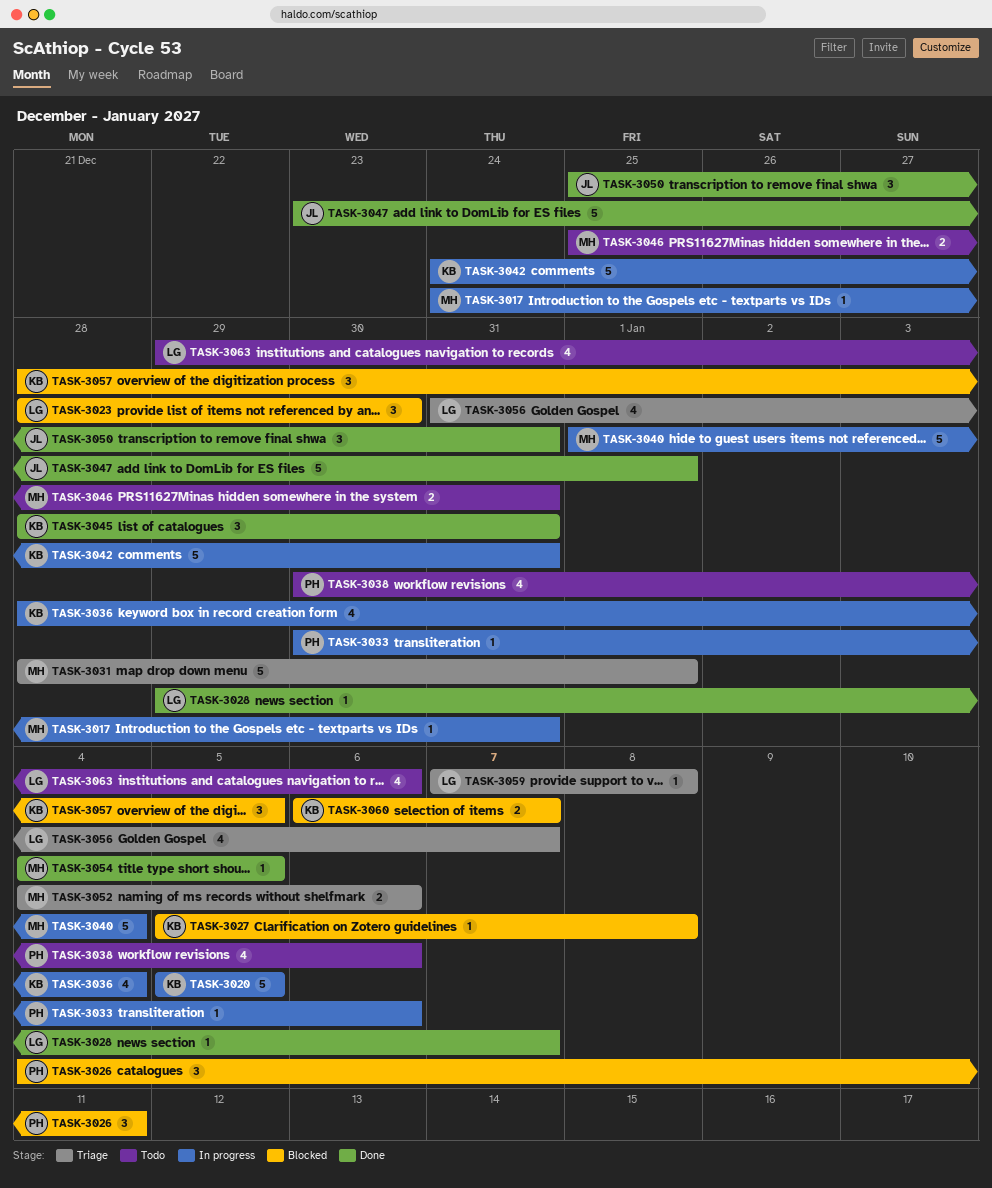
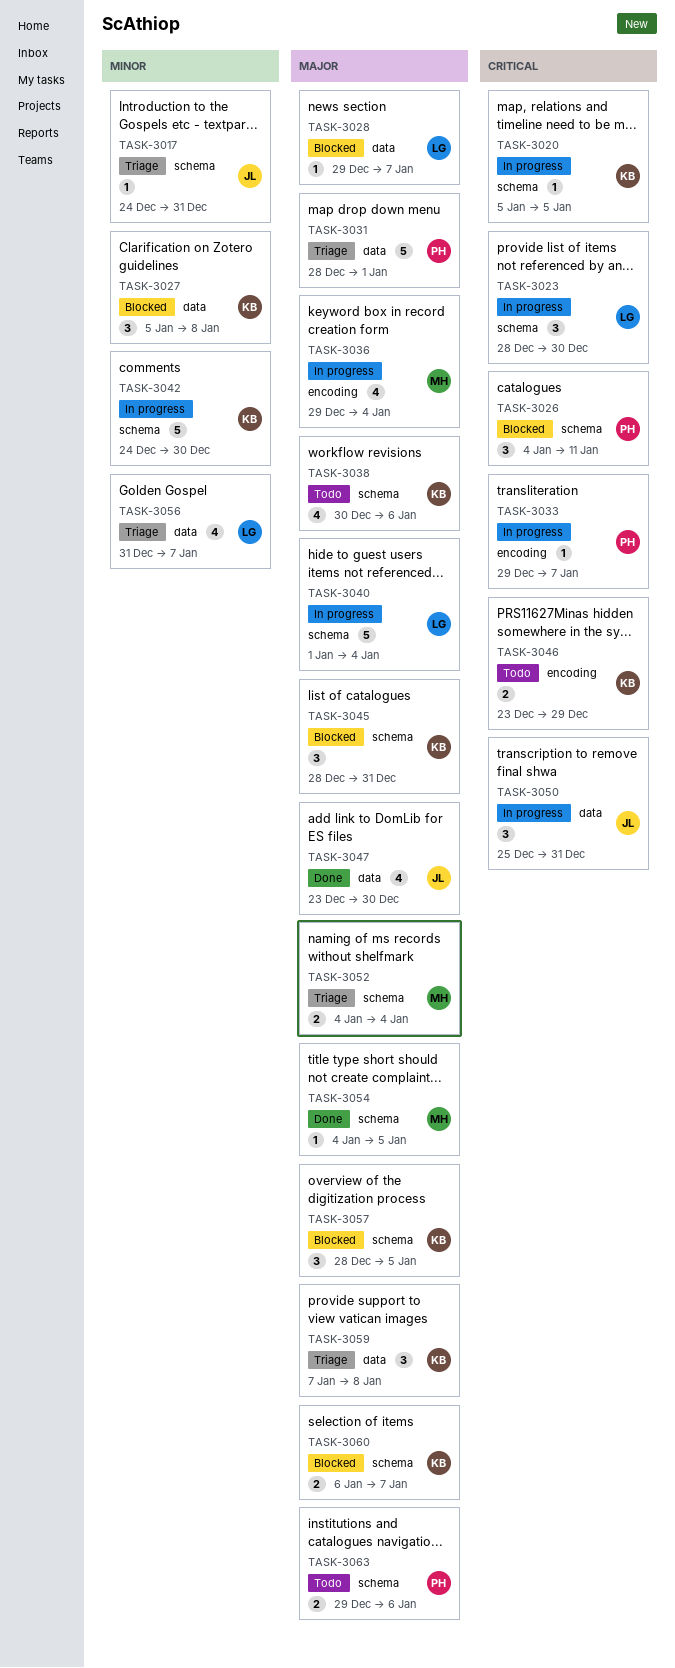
TASK-3017, status: In progress -> Triage
TASK-3017, owner: MH -> JL
TASK-3020, estimate: 5 -> 1
TASK-3023, status: Blocked -> In progress
TASK-3027, estimate: 1 -> 3
TASK-3028, status: Done -> Blocked
TASK-3031, owner: MH -> PH
TASK-3033, start: Dec 30 -> Dec 29
TASK-3033, due: Jan 6 -> Jan 7
TASK-3036, owner: KB -> MH
TASK-3036, start: Dec 28 -> Dec 29
TASK-3038, owner: PH -> KB
TASK-3040, owner: MH -> LG
TASK-3042, due: Dec 31 -> Dec 30
TASK-3045, status: Done -> Blocked
TASK-3046, owner: MH -> KB
TASK-3046, start: Dec 25 -> Dec 23
TASK-3046, due: Dec 31 -> Dec 29
TASK-3047, estimate: 5 -> 4
TASK-3047, due: Jan 1 -> Dec 30
TASK-3050, status: Done -> In progress
TASK-3052, due: Jan 6 -> Jan 4
TASK-3059, owner: LG -> KB
TASK-3059, estimate: 1 -> 3
TASK-3063, owner: LG -> PH
TASK-3063, estimate: 4 -> 2

